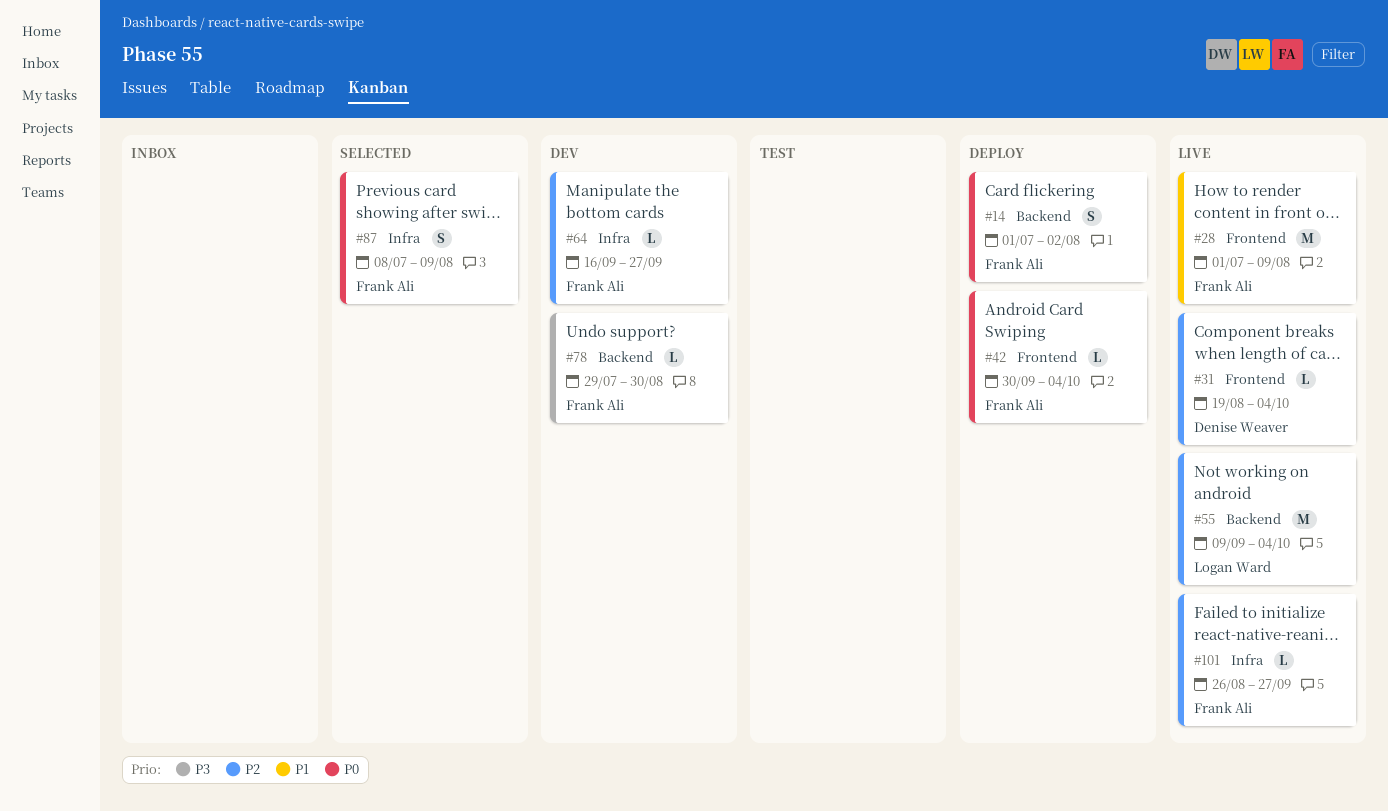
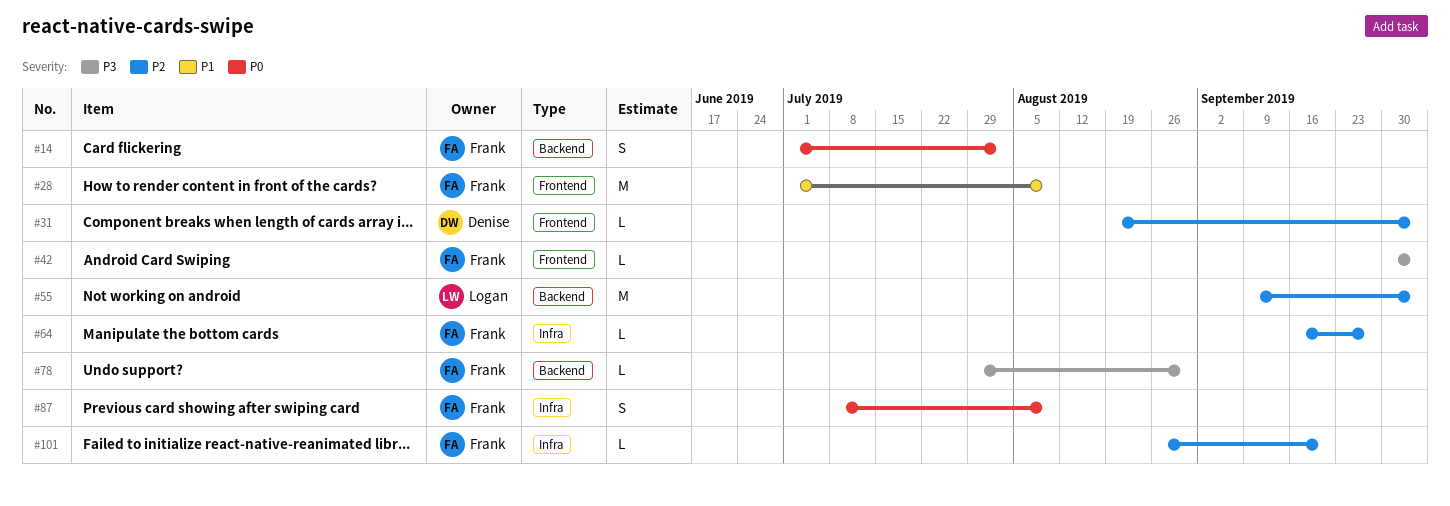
#42, priority: P0 -> P3
#101, due: Sep 27 -> Sep 20

